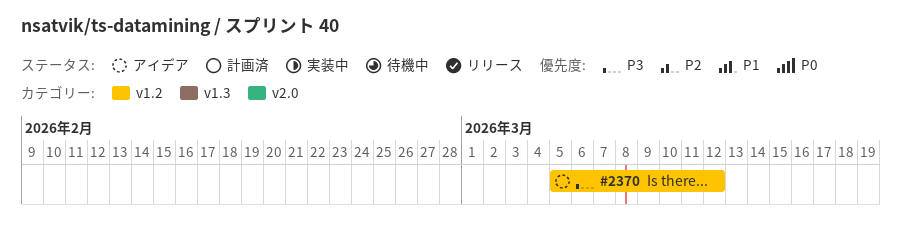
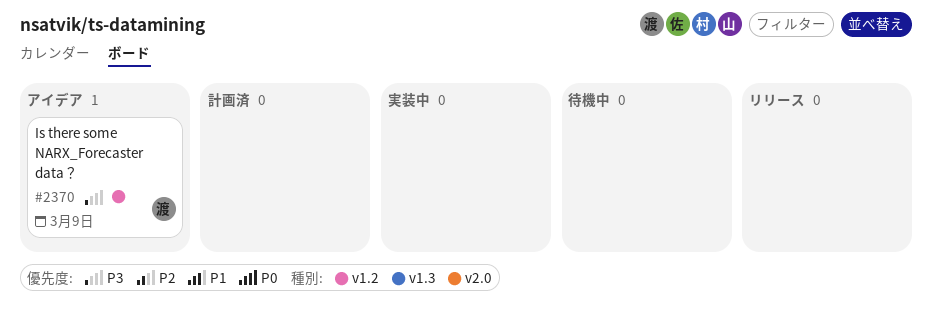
#2370, due: Mar 12 -> Mar 9

